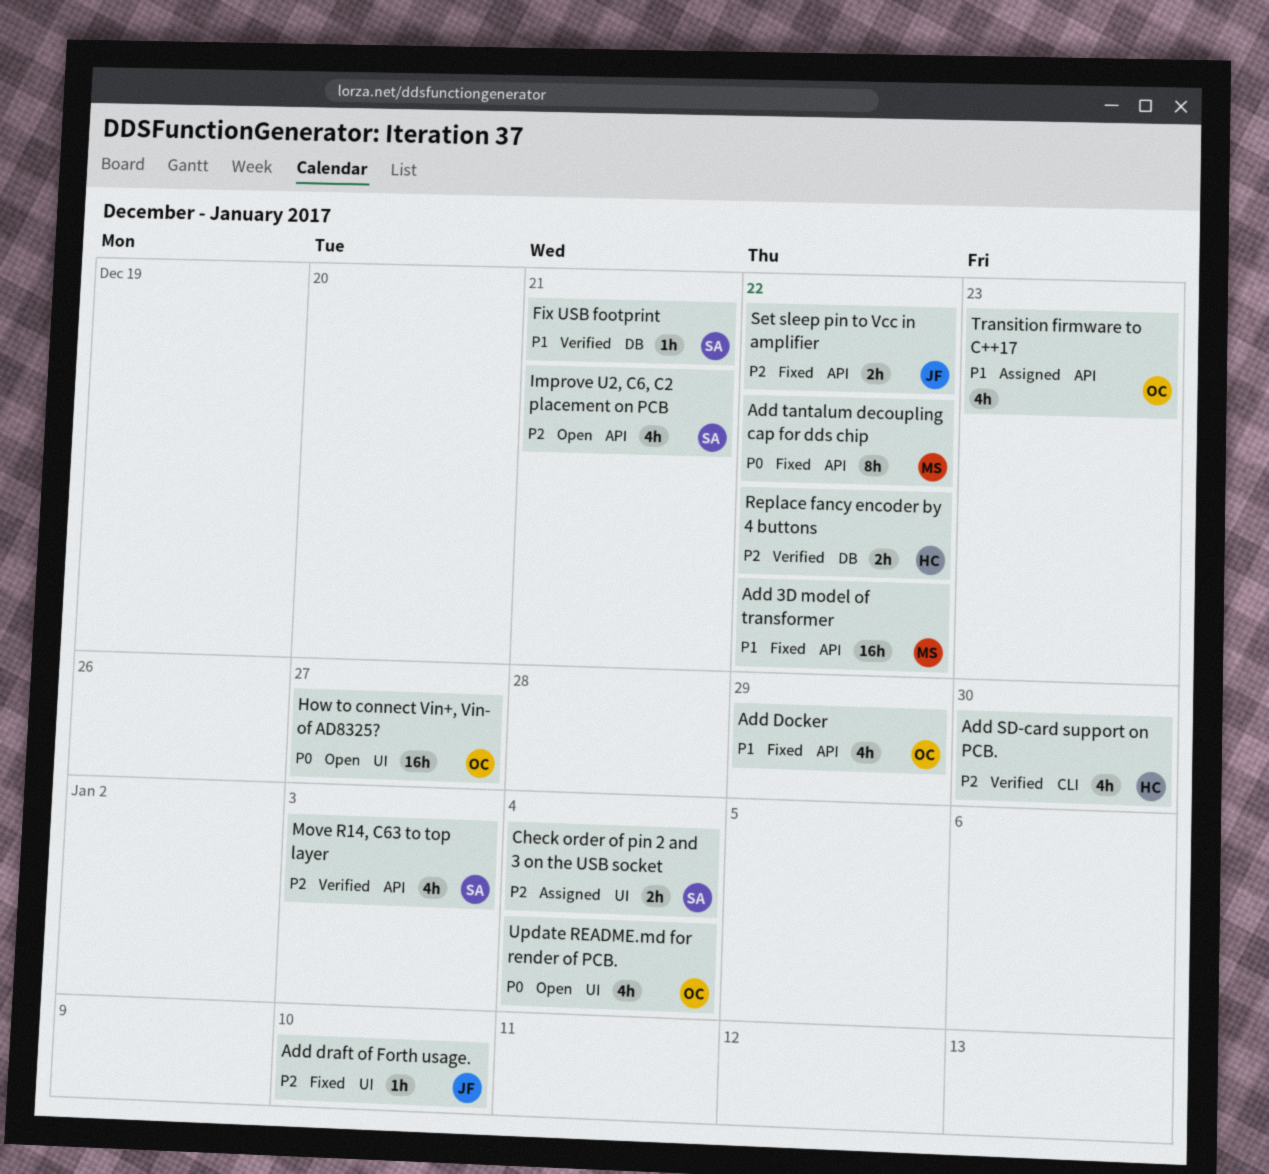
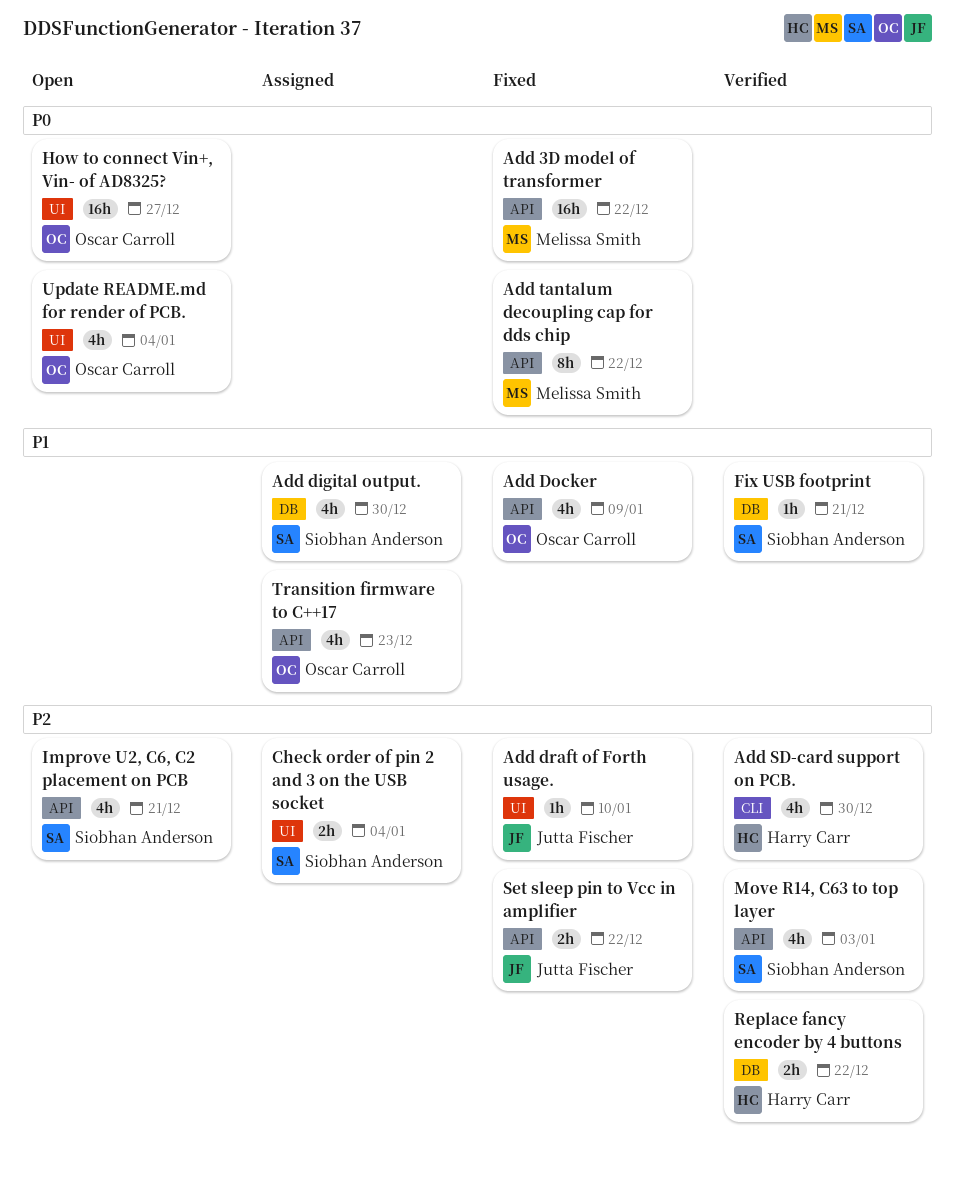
Add 3D model of transformer, priority: P1 -> P0
Add digital output.: none -> present
Add Docker, due: Dec 29 -> Jan 9

